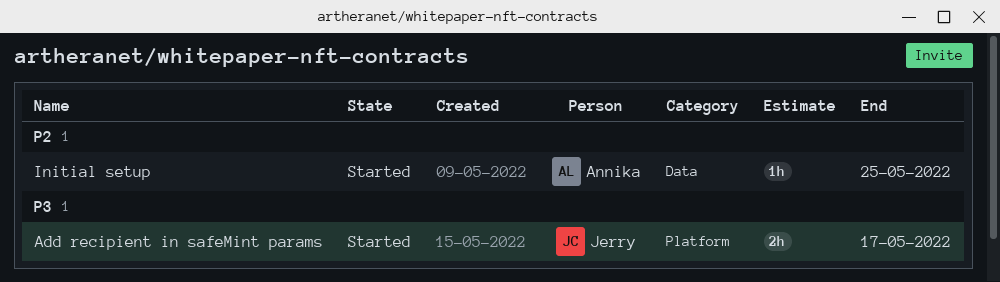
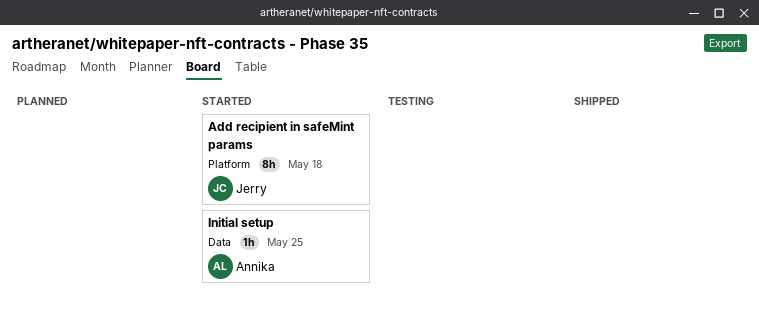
Add recipient in safeMint params, estimate: 2h -> 8h
Add recipient in safeMint params, due: May 17 -> May 18

